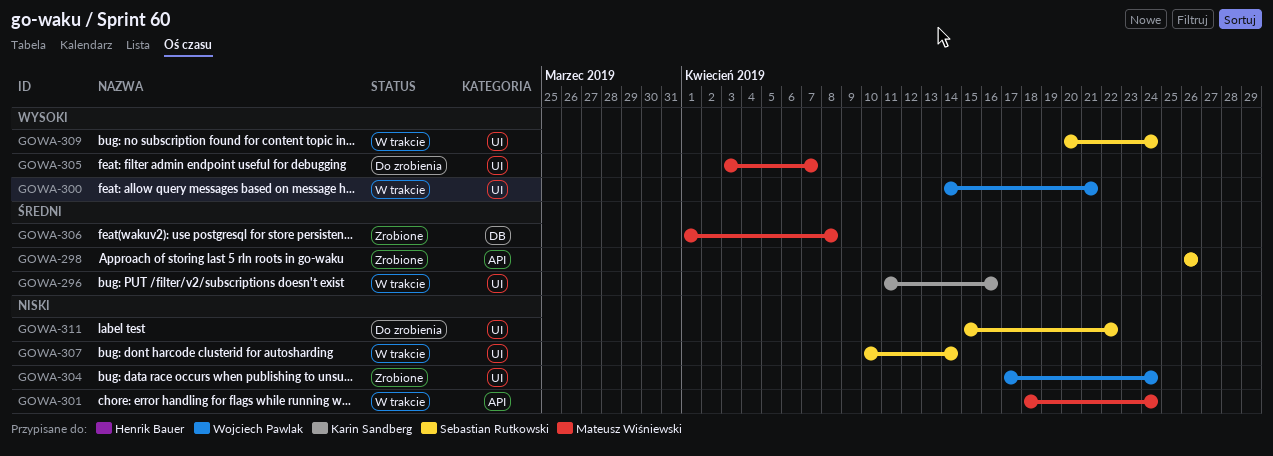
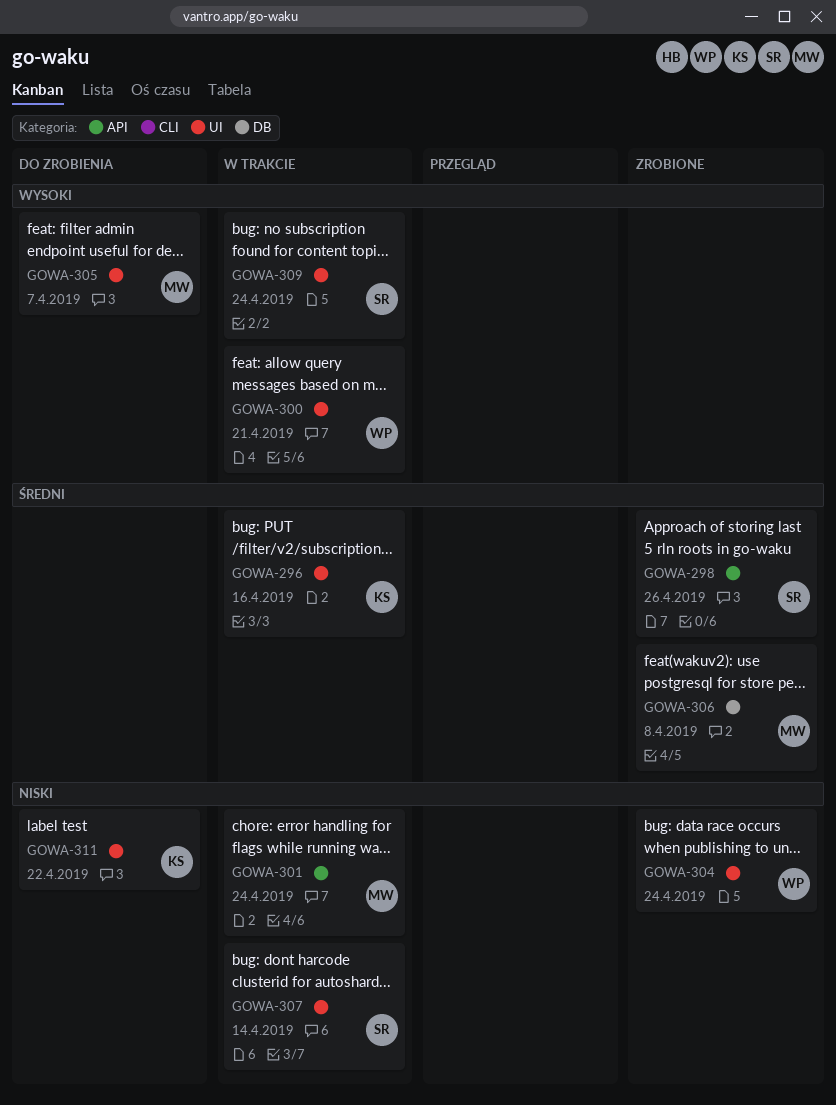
GOWA-311, owner: Sebastian Rutkowski -> Karin Sandberg

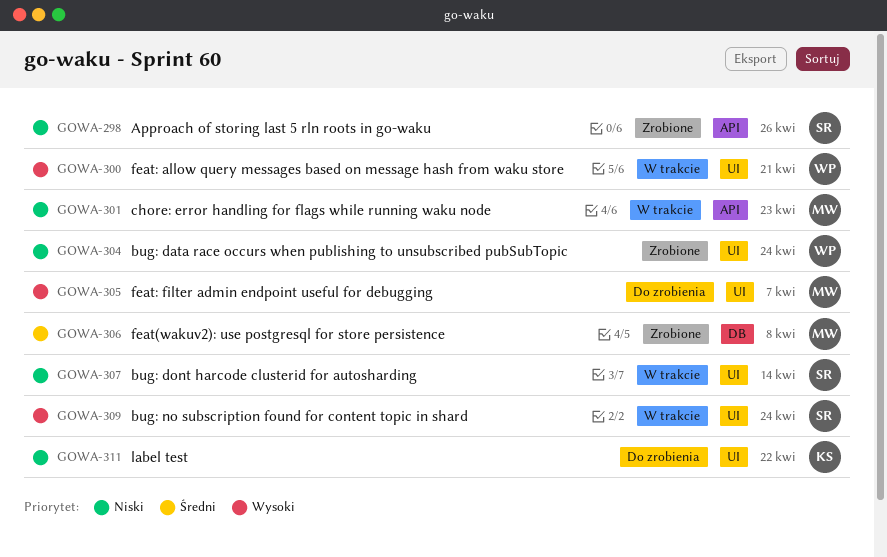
GOWA-296: present -> none
GOWA-298, priority: Średni -> Niski
GOWA-301, due: Apr 24 -> Apr 23

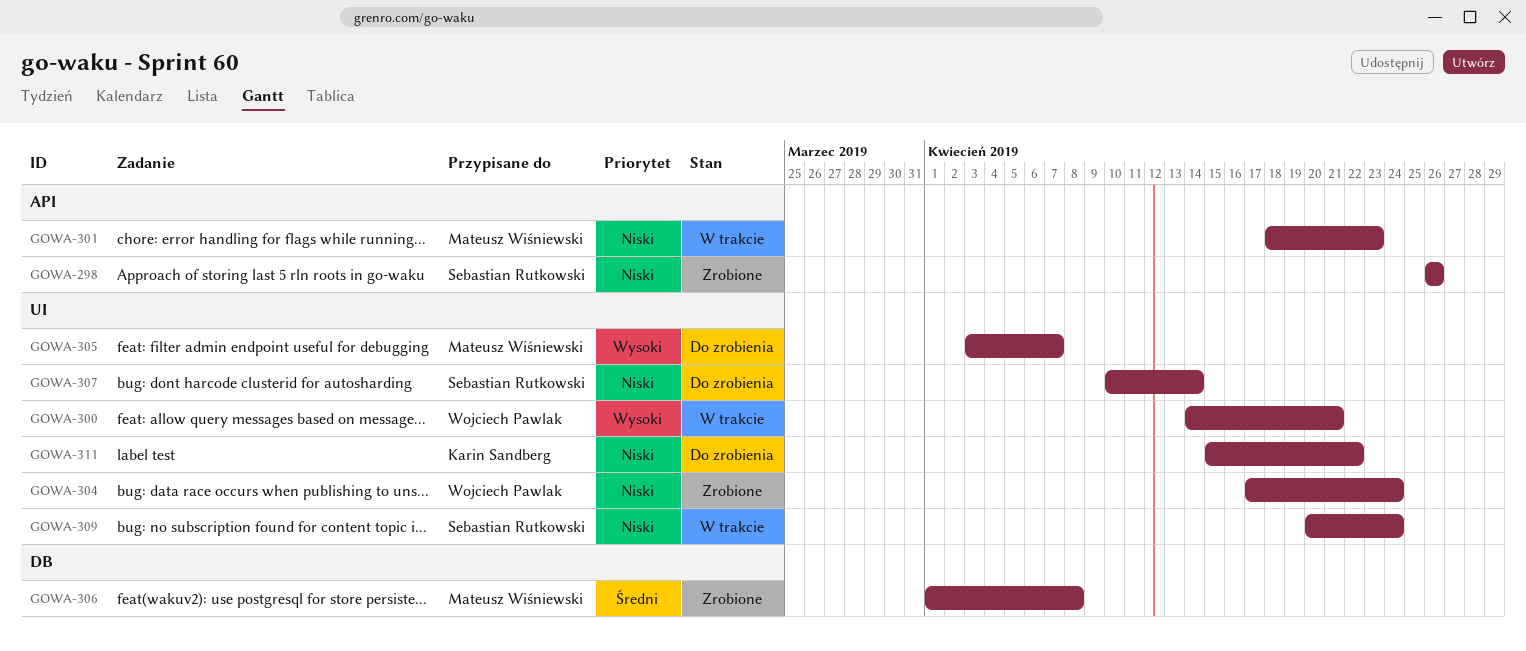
GOWA-307, status: W trakcie -> Do zrobienia
GOWA-309, priority: Wysoki -> Niski

